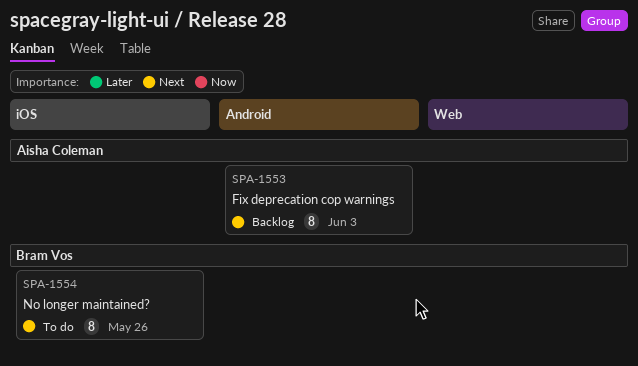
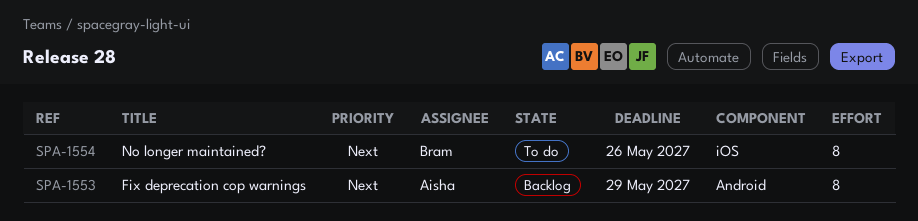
SPA-1553, due: Jun 3 -> May 29

